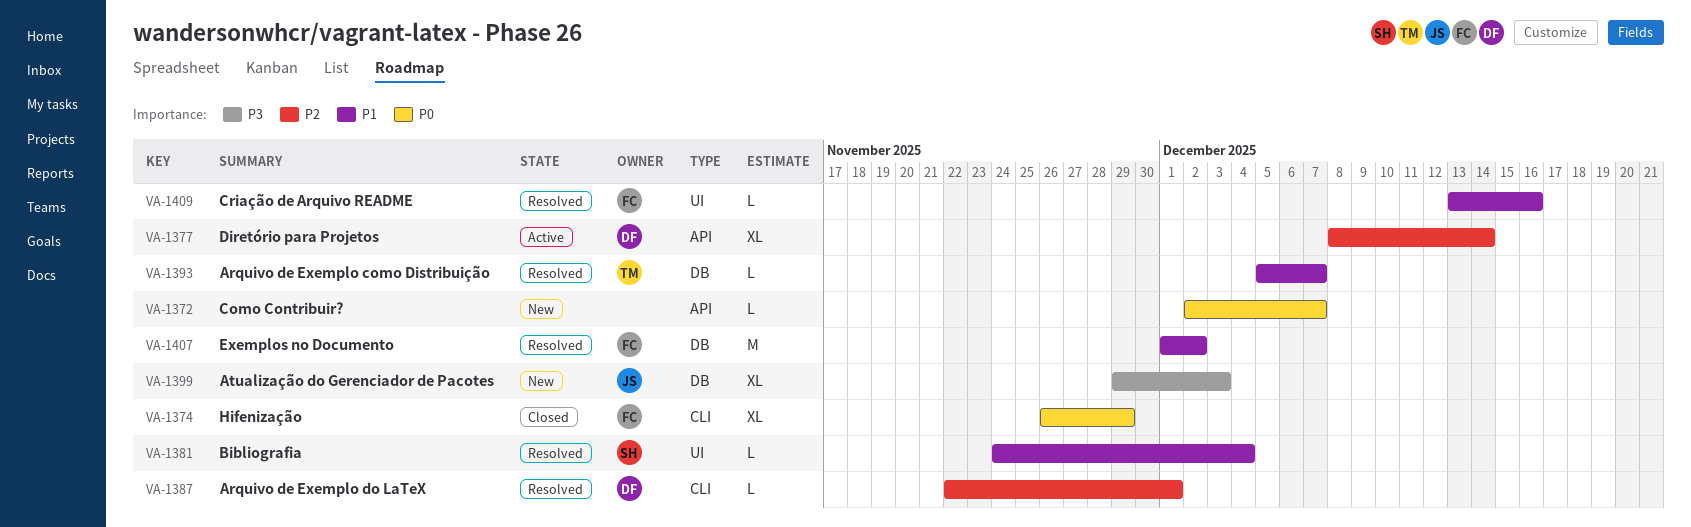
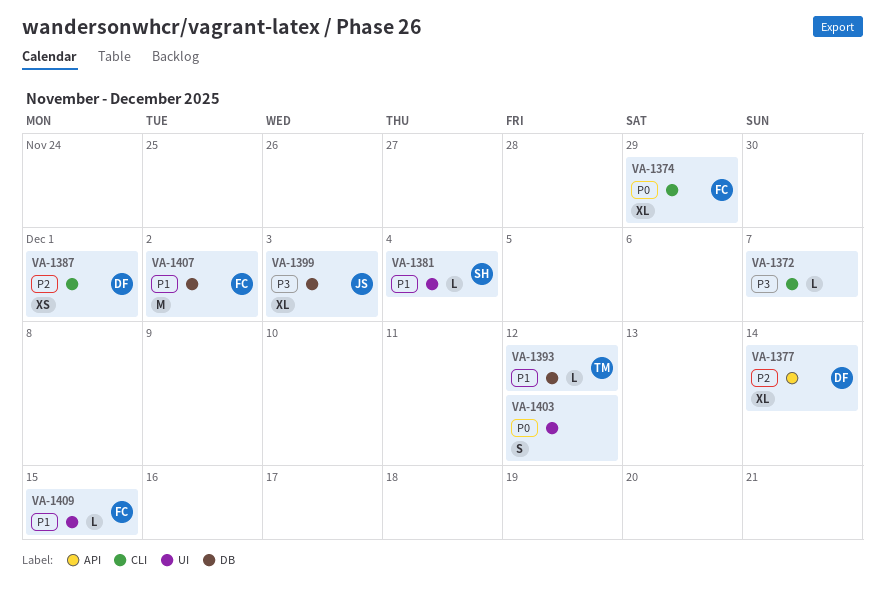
VA-1372, priority: P0 -> P3
VA-1372, label: API -> CLI
VA-1387, estimate: L -> XS
VA-1393, due: Dec 7 -> Dec 12
VA-1403: none -> present
VA-1409, due: Dec 16 -> Dec 15

